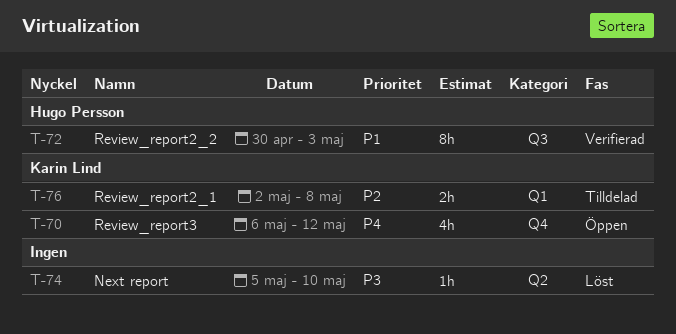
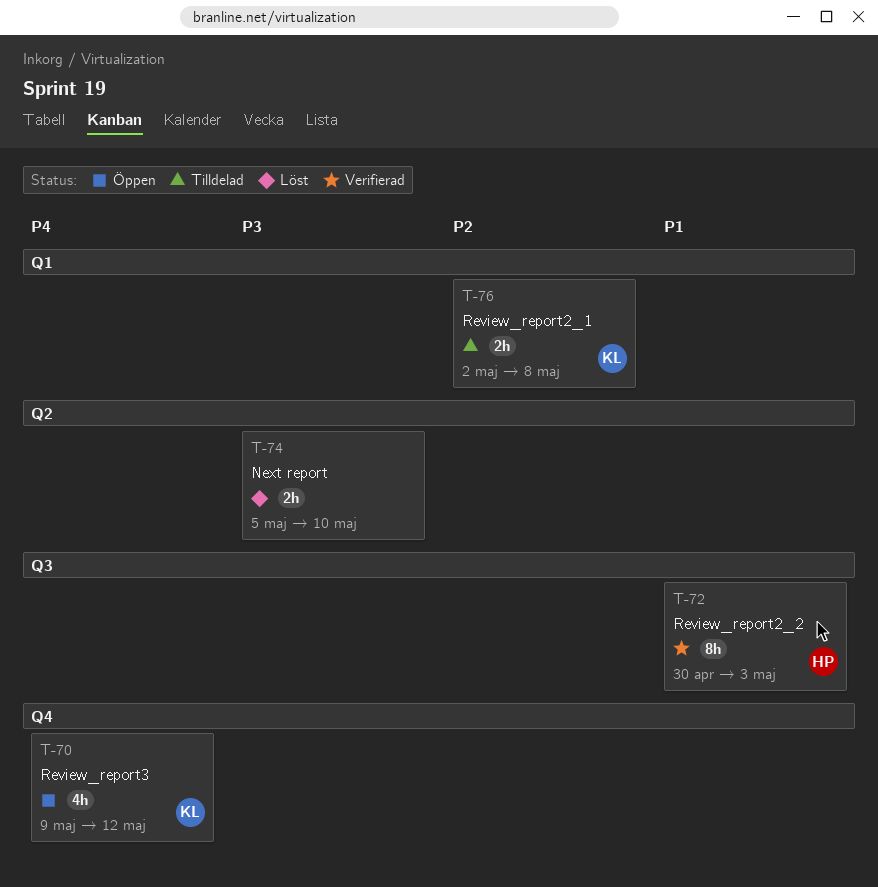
T-70, start: May 6 -> May 9
T-74, estimate: 1h -> 2h

